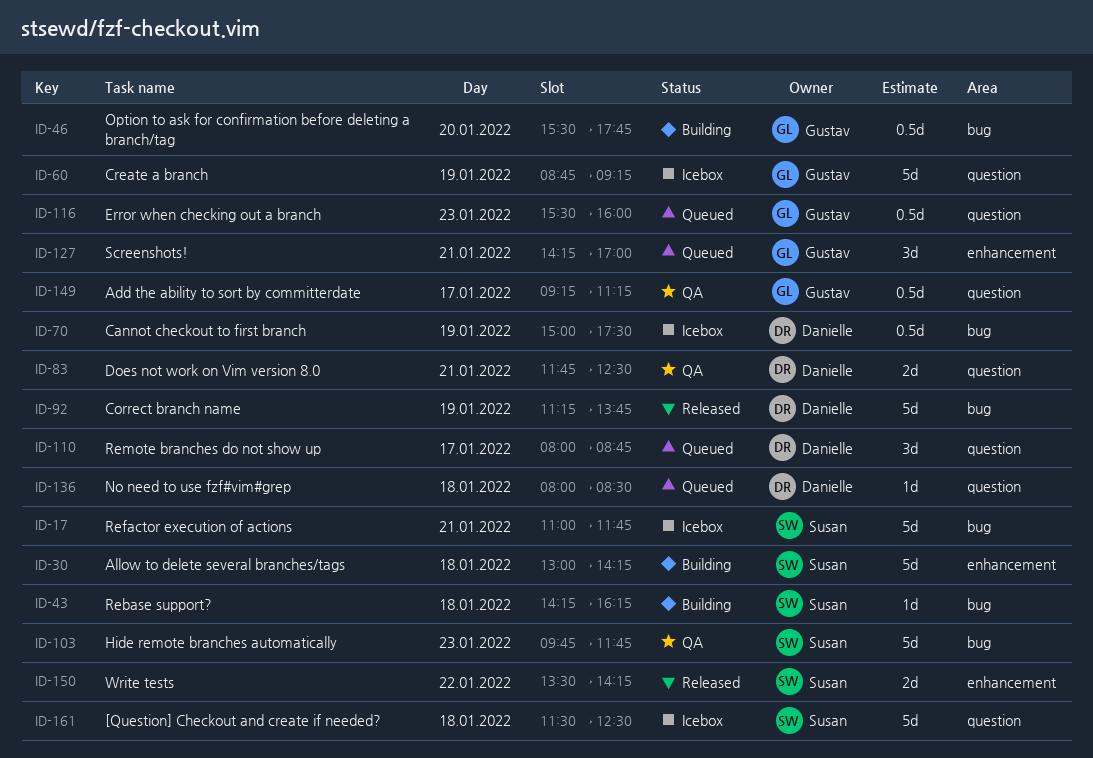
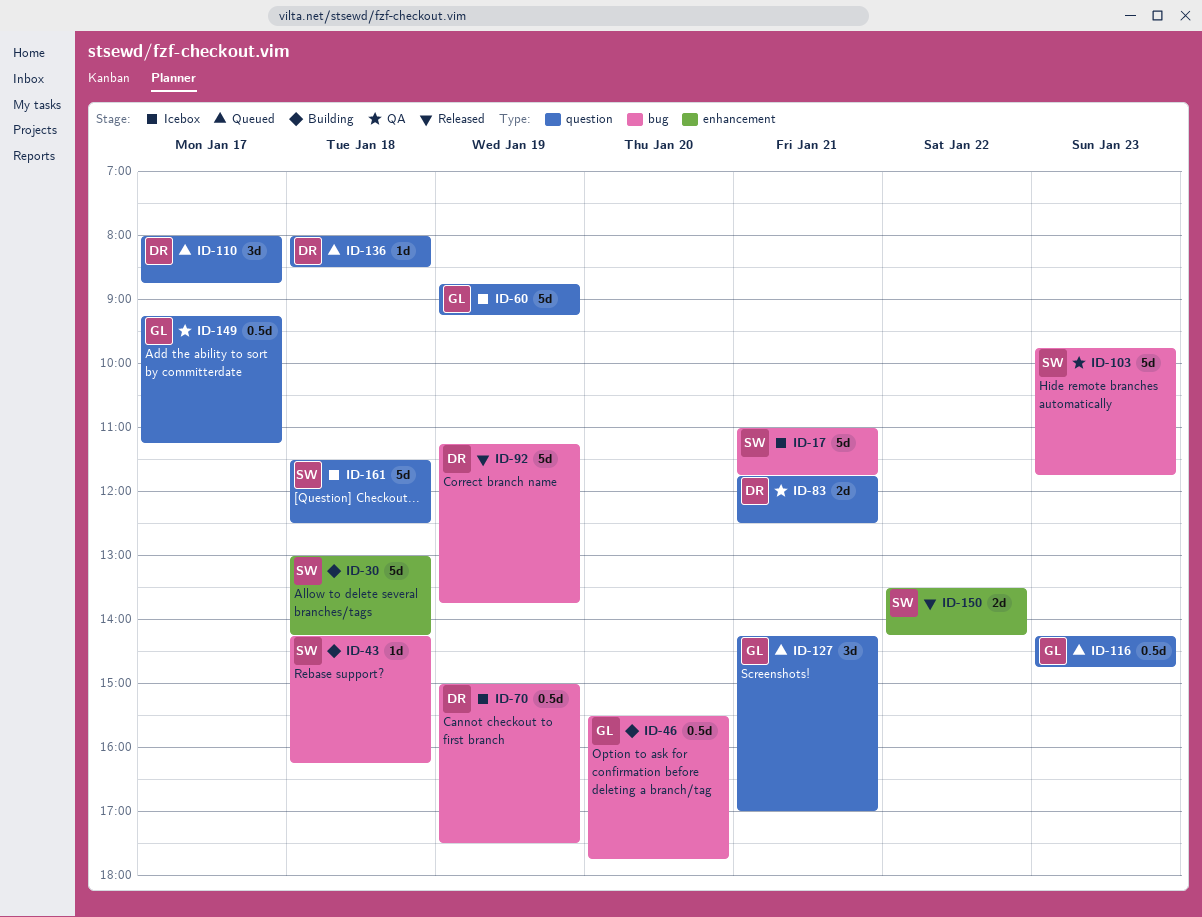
ID-116, begins: 15:30 -> 14:15
ID-116, ends: 16:00 -> 14:45
ID-127, label: enhancement -> question

